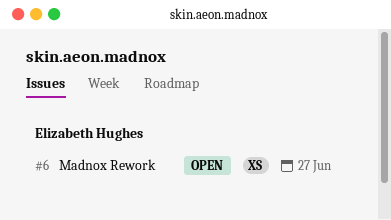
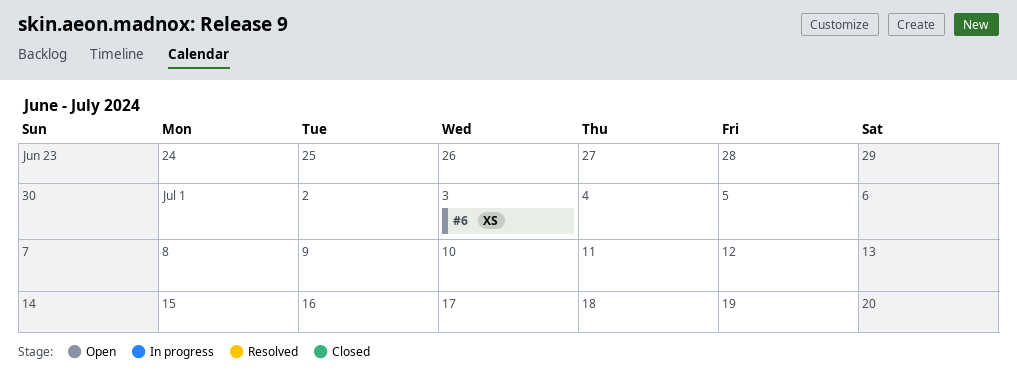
#6, due: Jun 27 -> Jul 3

